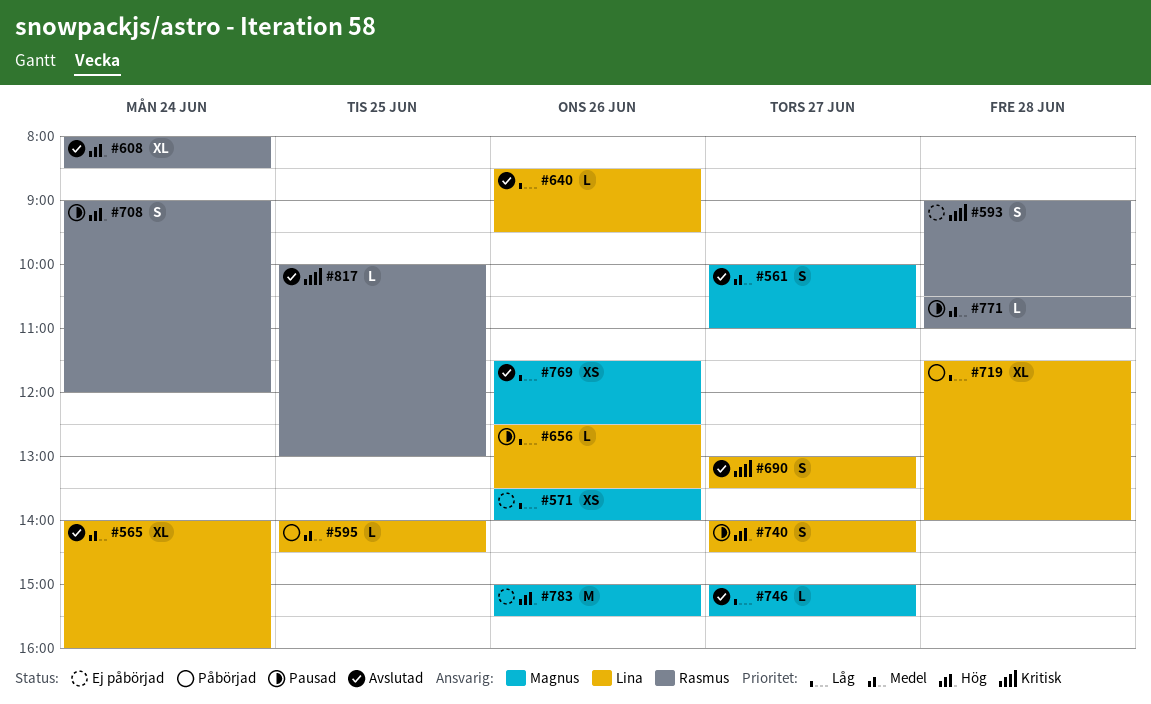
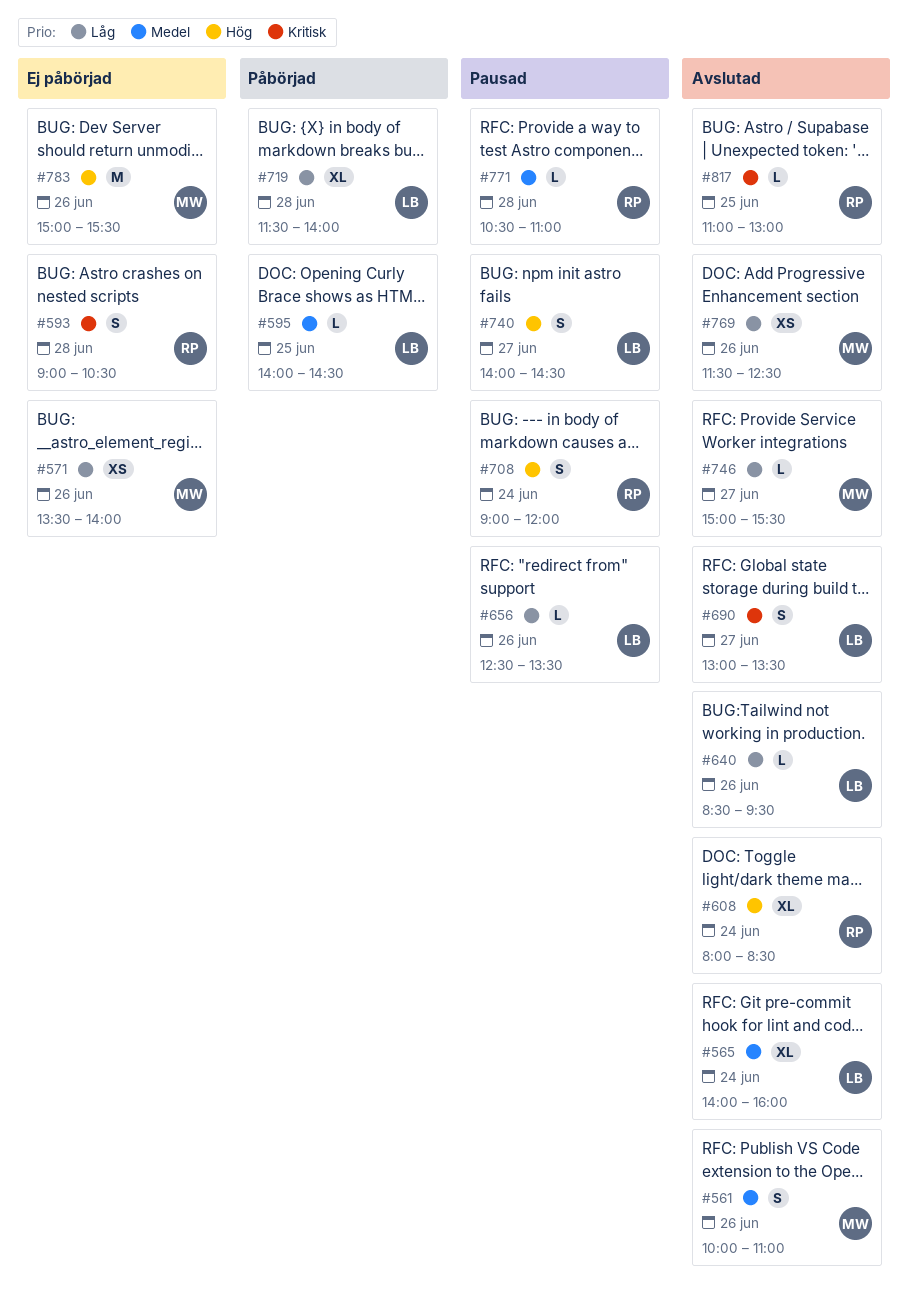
#561, day: Jun 27 -> Jun 26
#817, begins: 10:00 -> 11:00

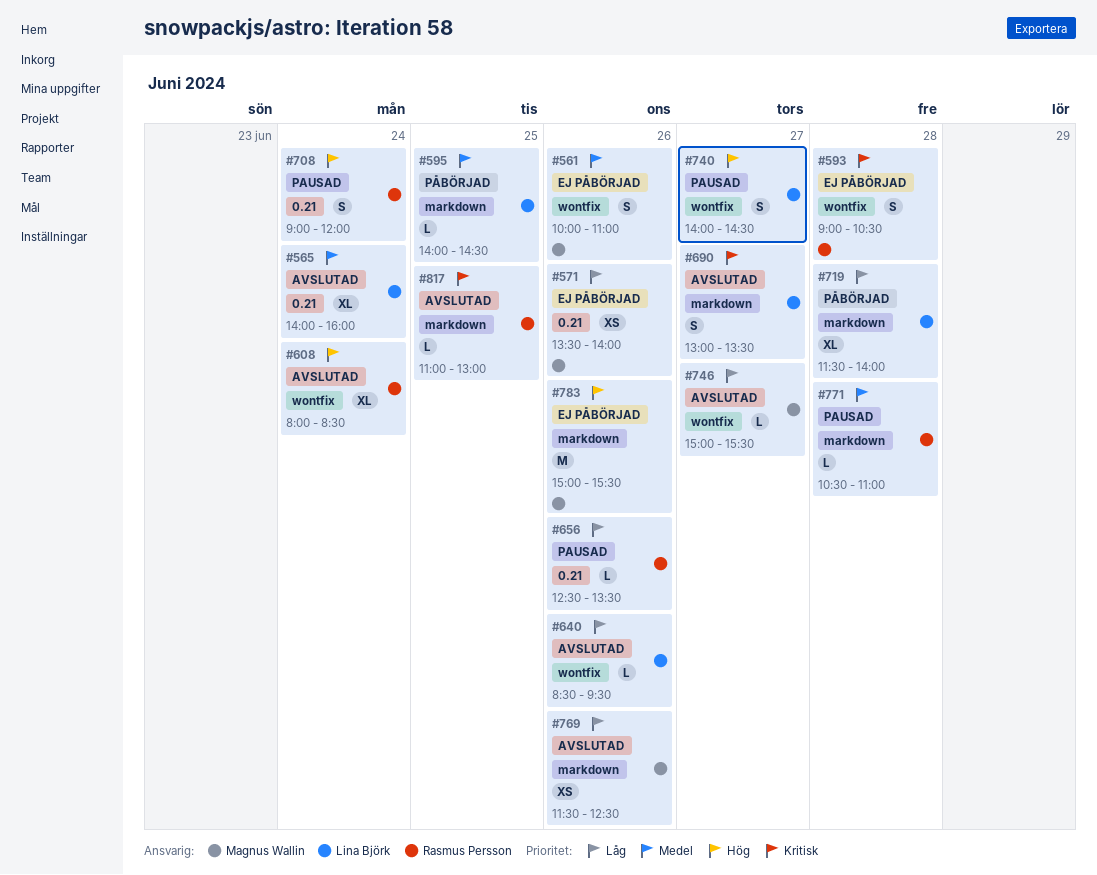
#561, status: Avslutad -> Ej påbörjad
#656, owner: Lina Björk -> Rasmus Persson

